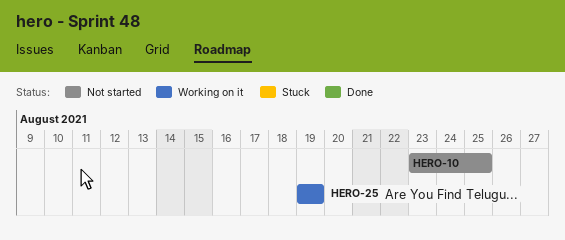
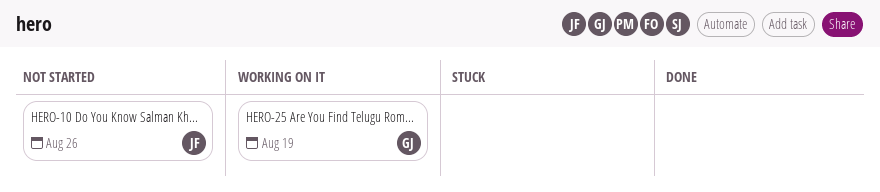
HERO-10, due: Aug 25 -> Aug 26

